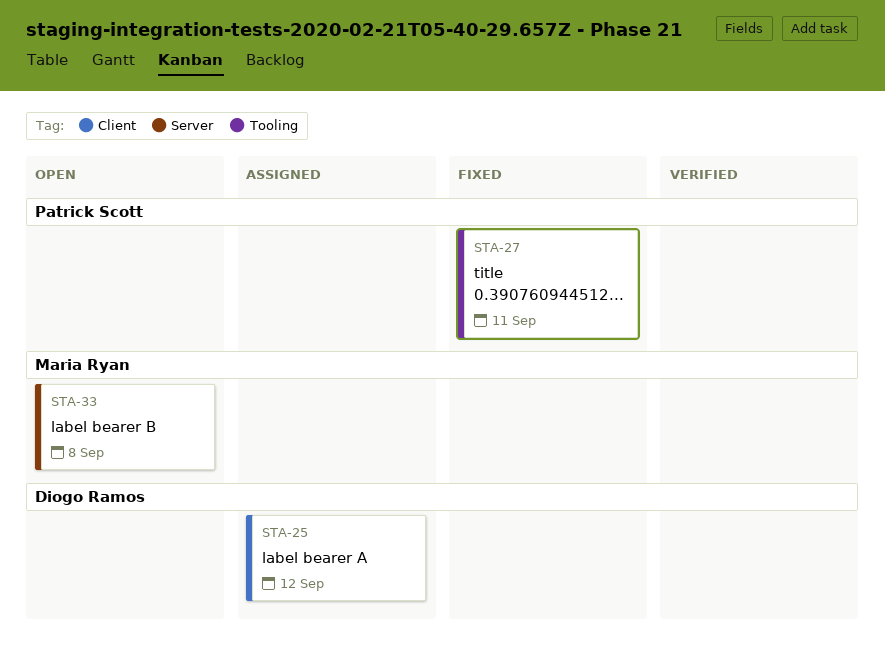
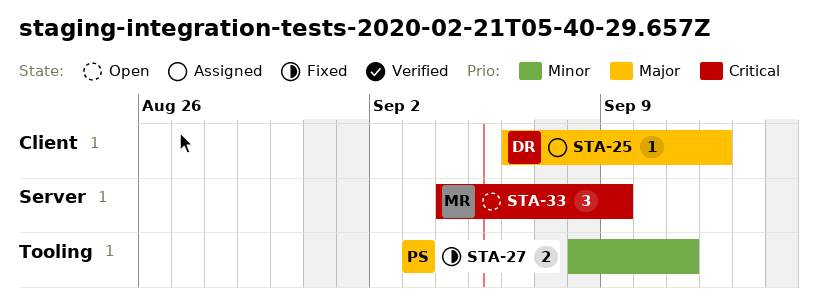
STA-33, due: Sep 8 -> Sep 9

